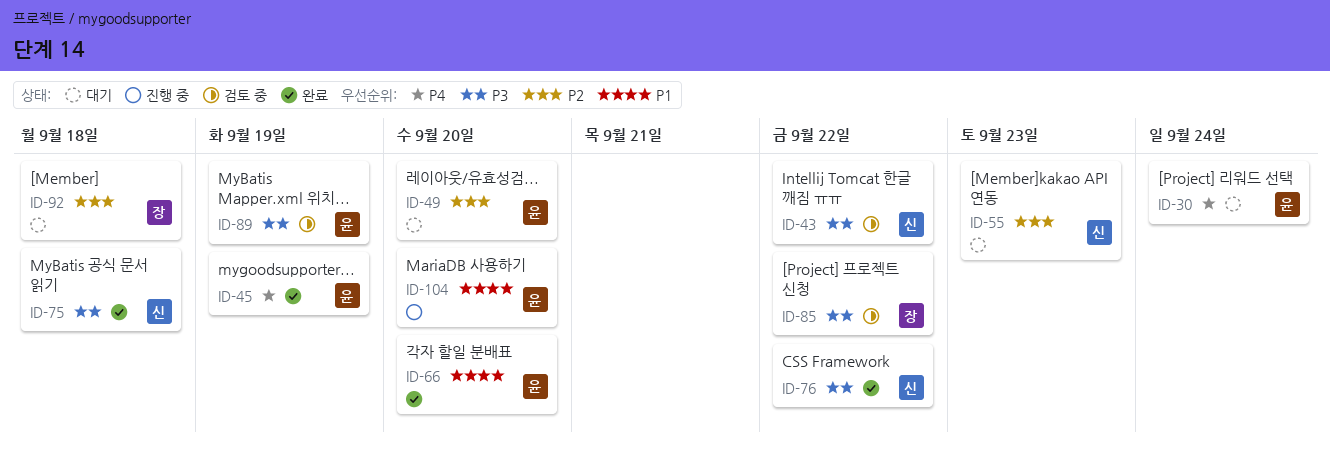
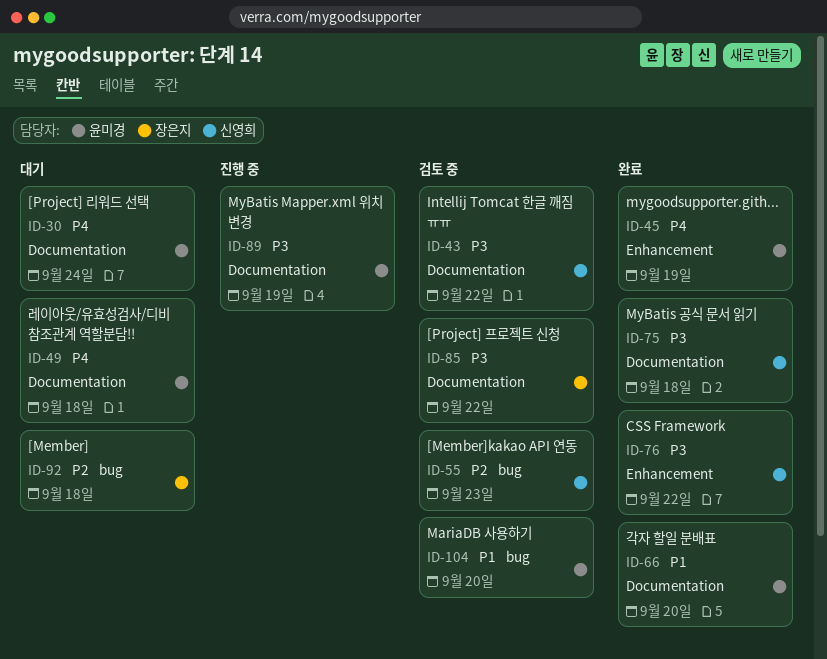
ID-49, priority: P2 -> P4
ID-49, due: Sep 20 -> Sep 18
ID-55, status: 대기 -> 검토 중
ID-89, status: 검토 중 -> 진행 중
ID-104, status: 진행 중 -> 검토 중

